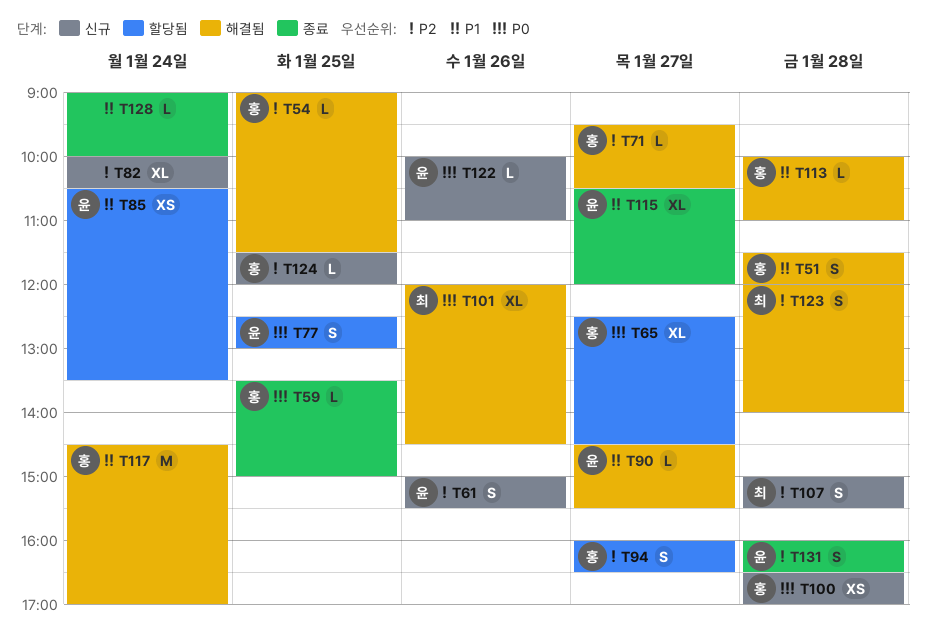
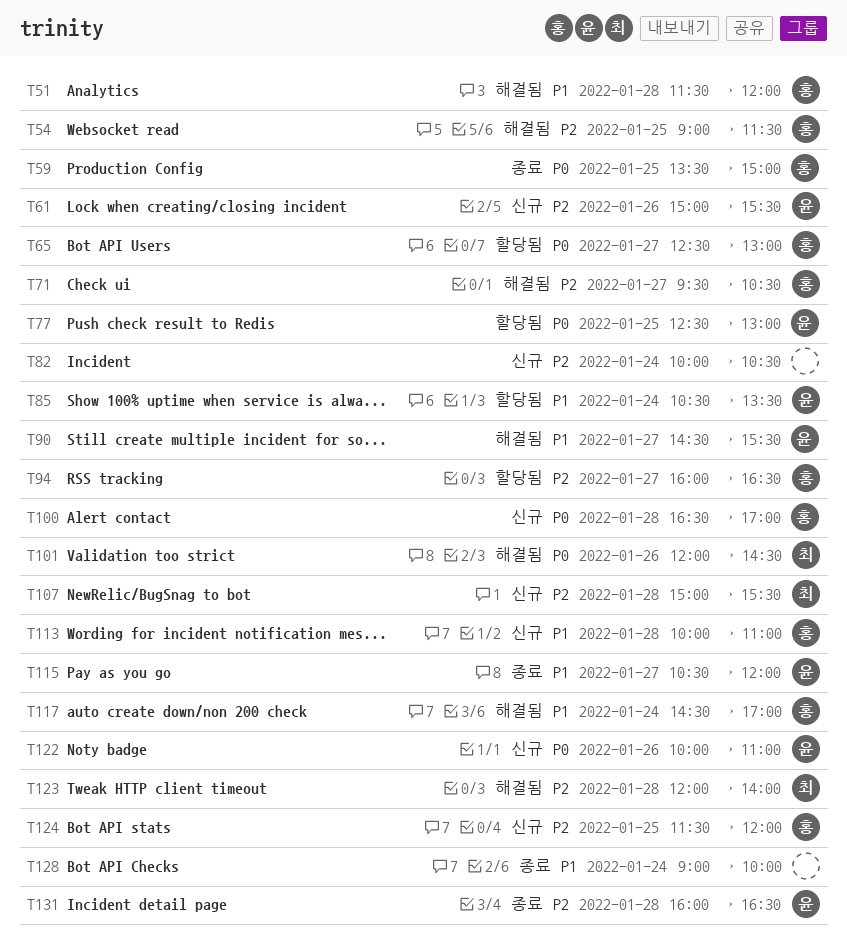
T65, ends: 14:30 -> 13:00
T113, status: 해결됨 -> 신규

